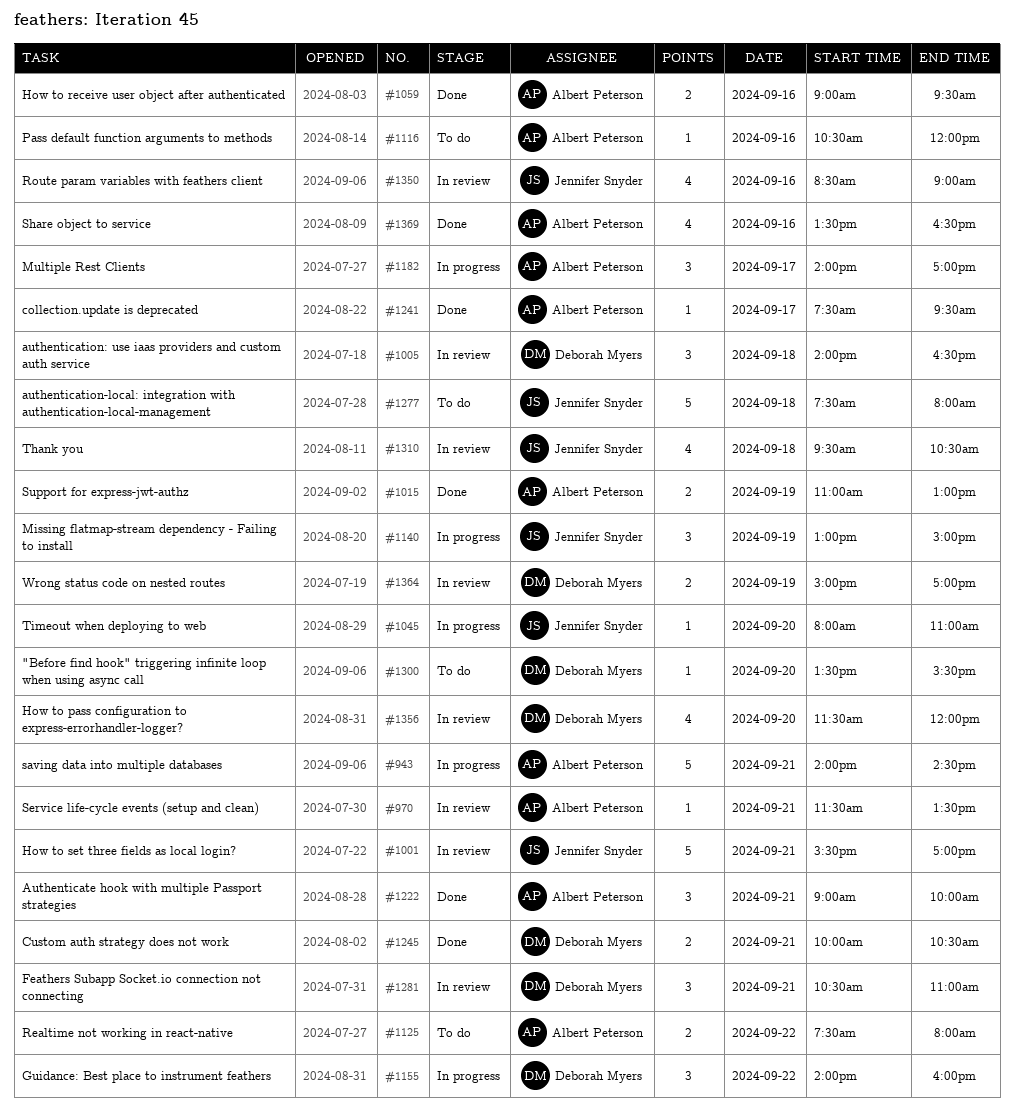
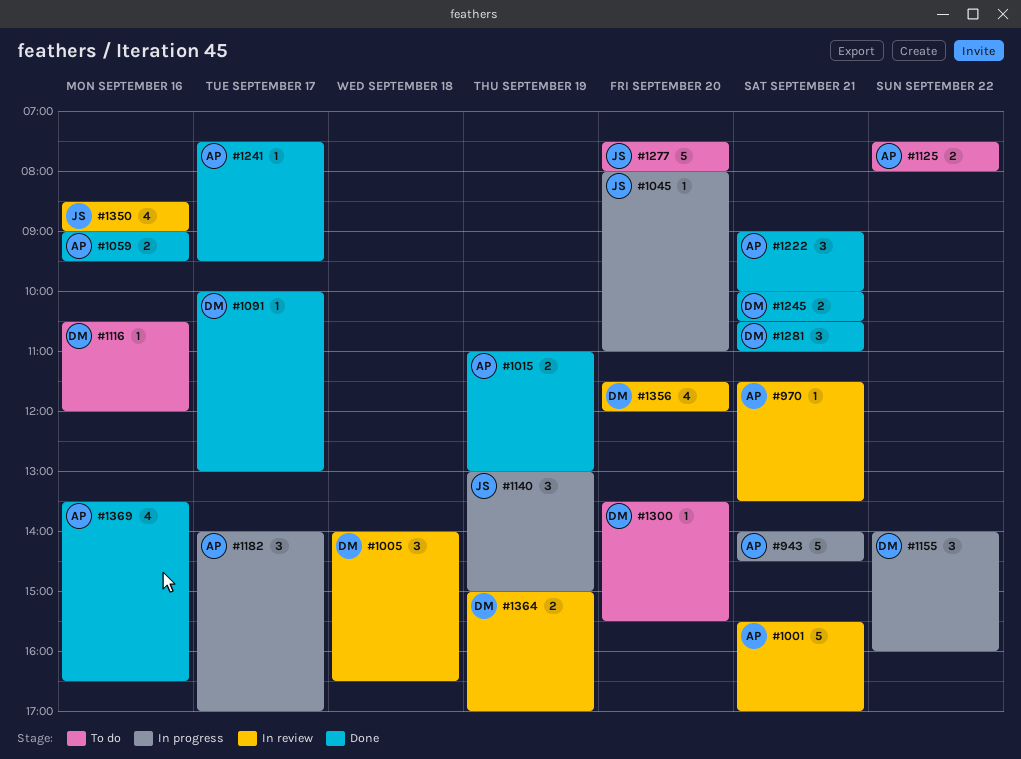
#1001, owner: Jennifer Snyder -> Albert Peterson
#1091: none -> present
#1116, owner: Albert Peterson -> Deborah Myers
#1277, day: Sep 18 -> Sep 20
#1281, status: In review -> Done
#1310: present -> none

